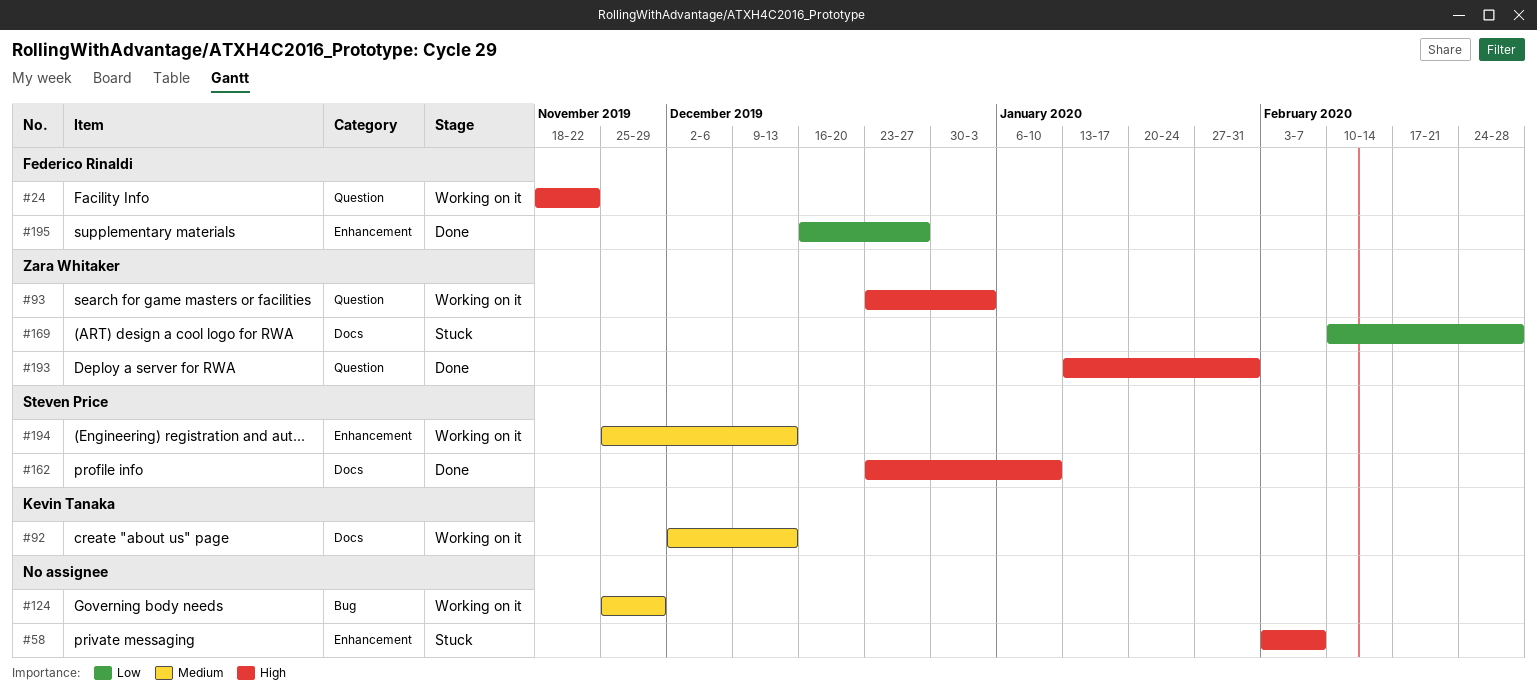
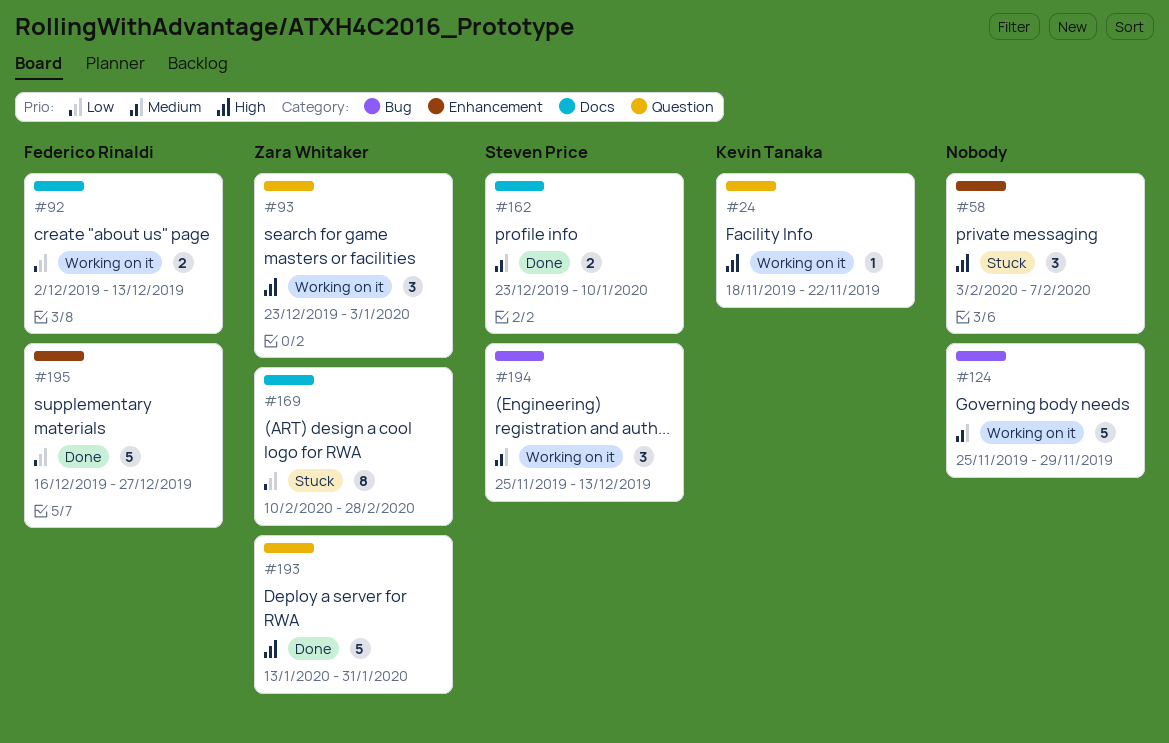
#24, owner: Federico Rinaldi -> Kevin Tanaka
#92, owner: Kevin Tanaka -> Federico Rinaldi
#92, priority: Medium -> Low
#162, priority: High -> Medium
#194, label: Enhancement -> Bug

